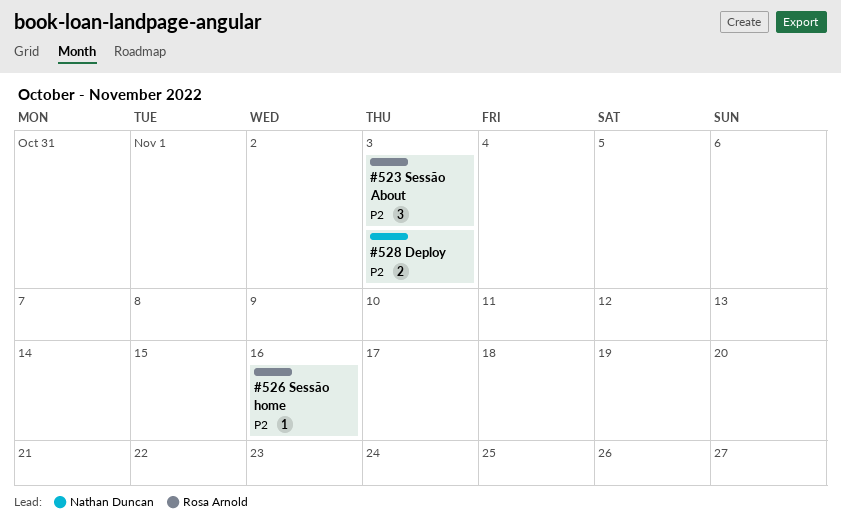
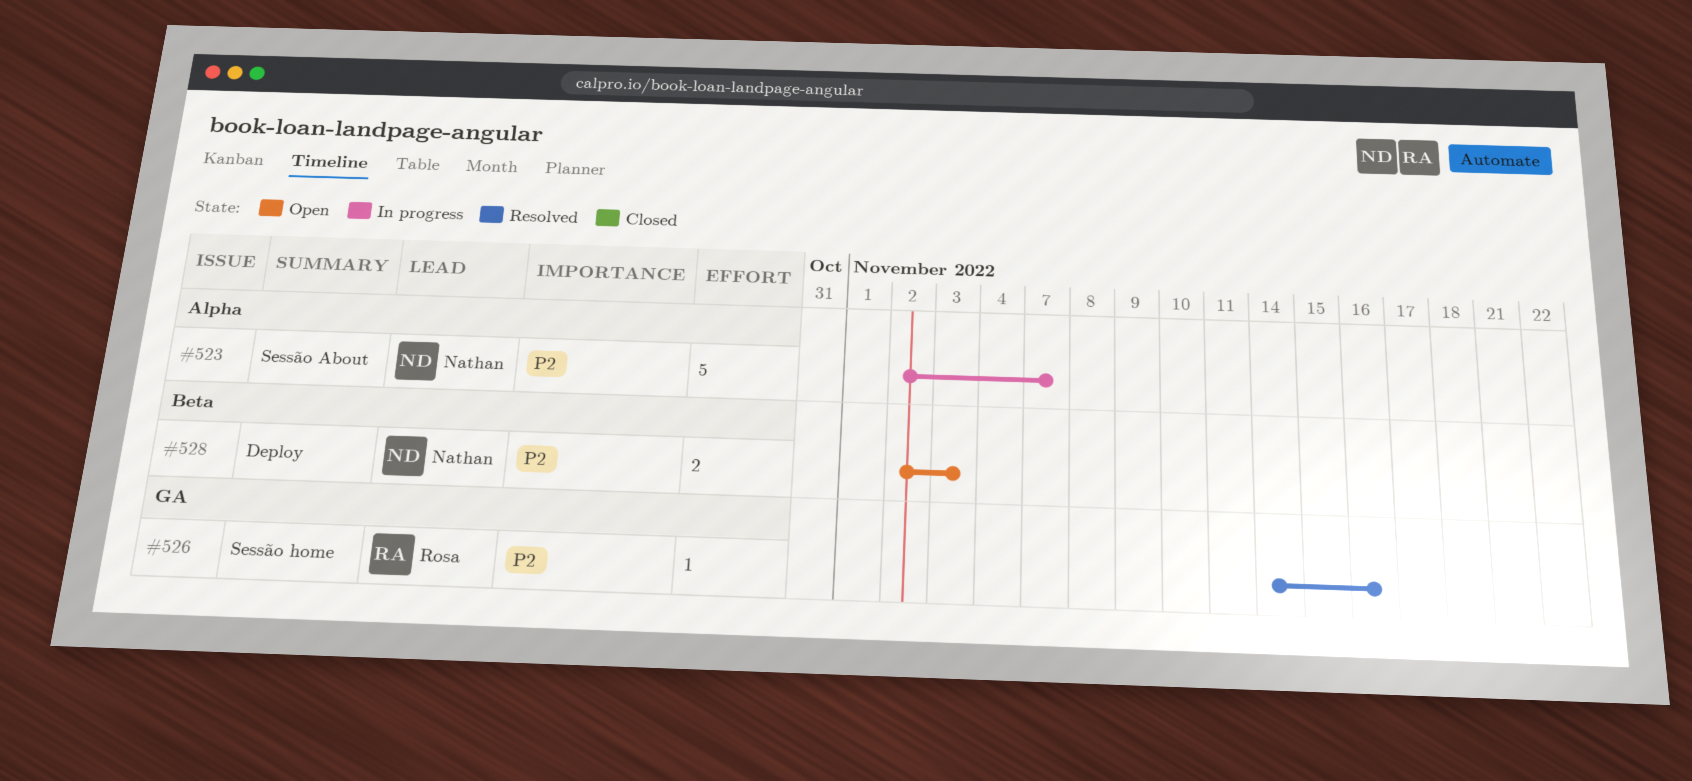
#523, owner: Rosa Arnold -> Nathan Duncan
#523, estimate: 3 -> 5
#523, due: Nov 3 -> Nov 7

